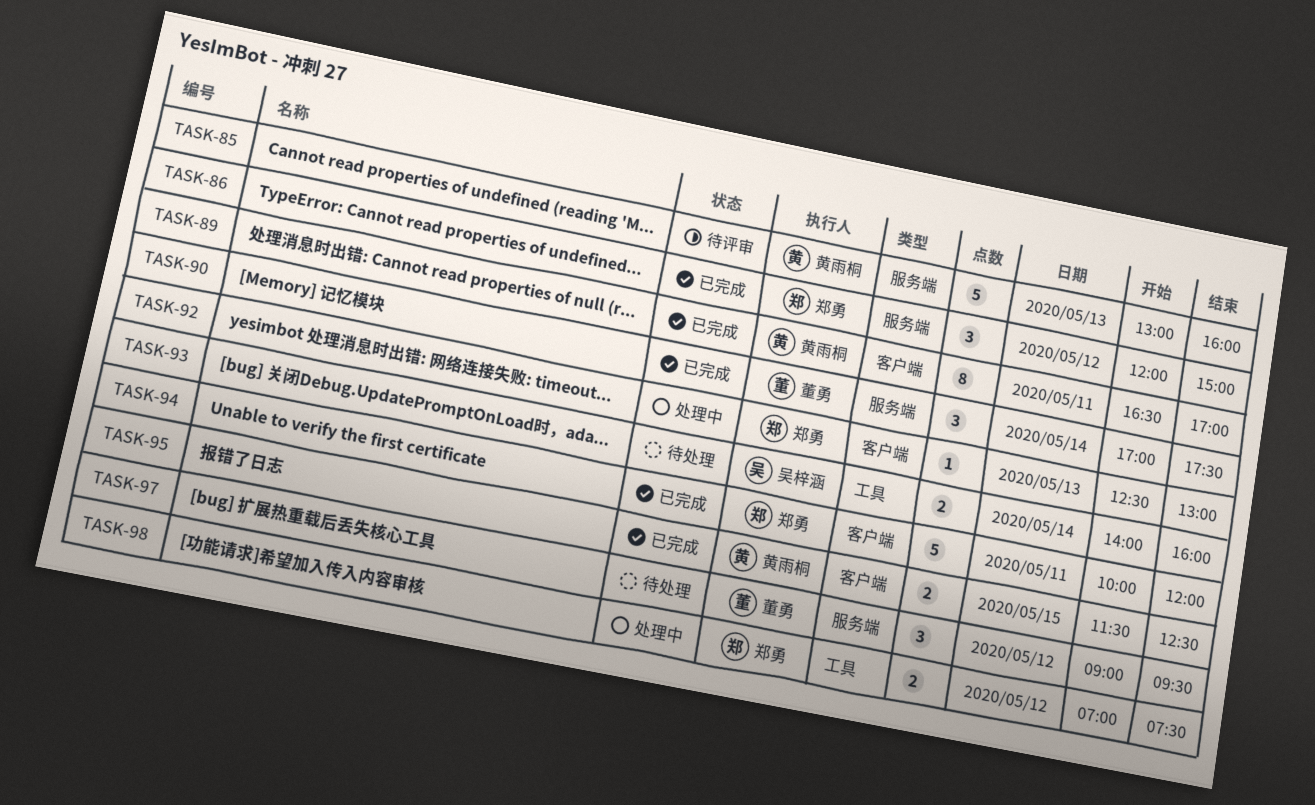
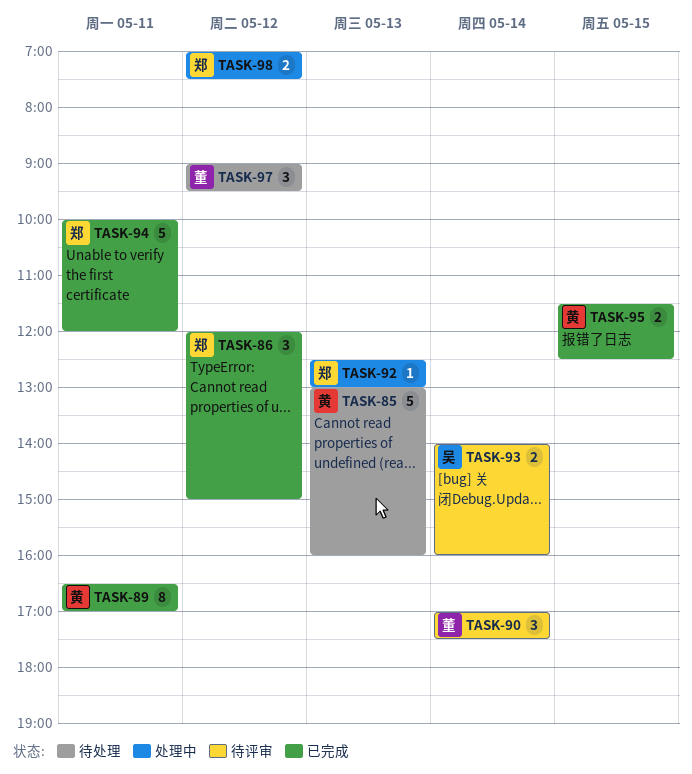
TASK-85, status: 待评审 -> 待处理
TASK-90, status: 已完成 -> 待评审
TASK-93, status: 待处理 -> 待评审

